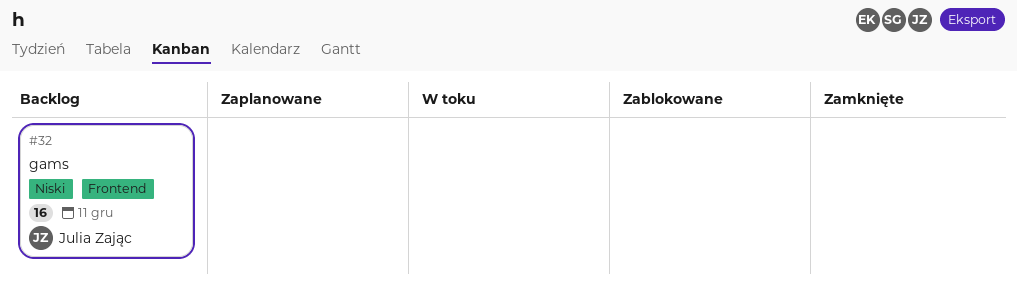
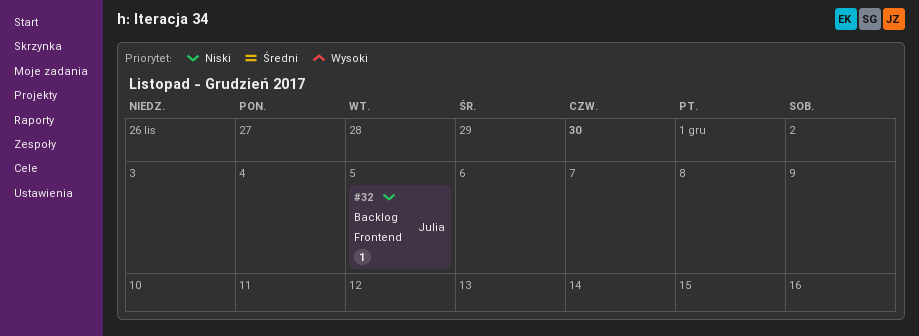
#32, estimate: 16 -> 1
#32, due: Dec 11 -> Dec 5

